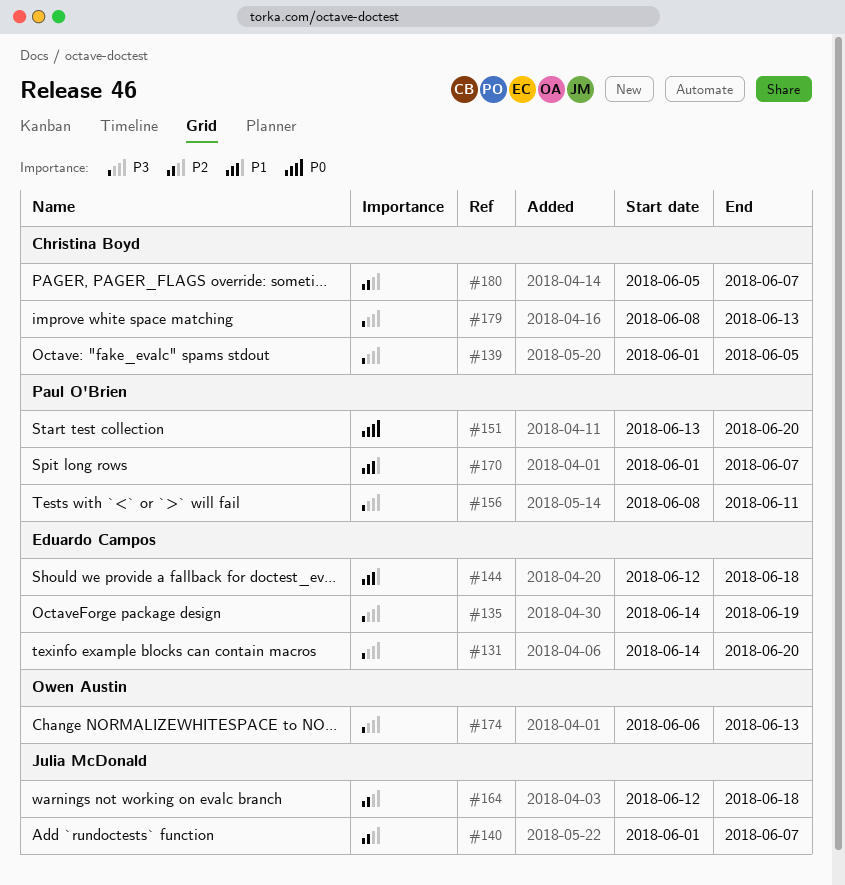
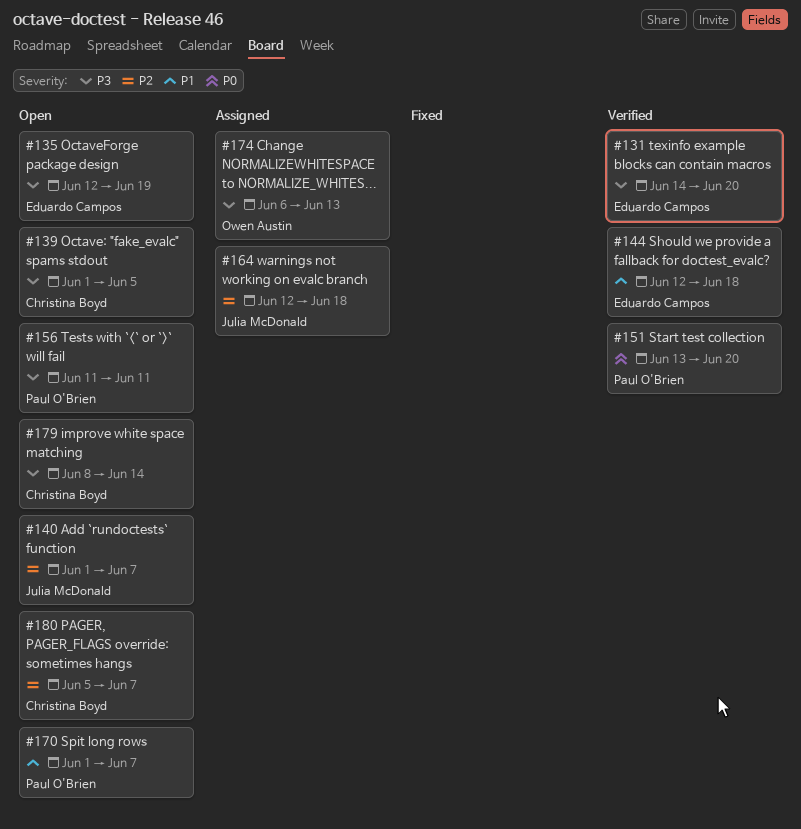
#135, start: Jun 14 -> Jun 12
#156, start: Jun 8 -> Jun 11
#179, due: Jun 13 -> Jun 14

